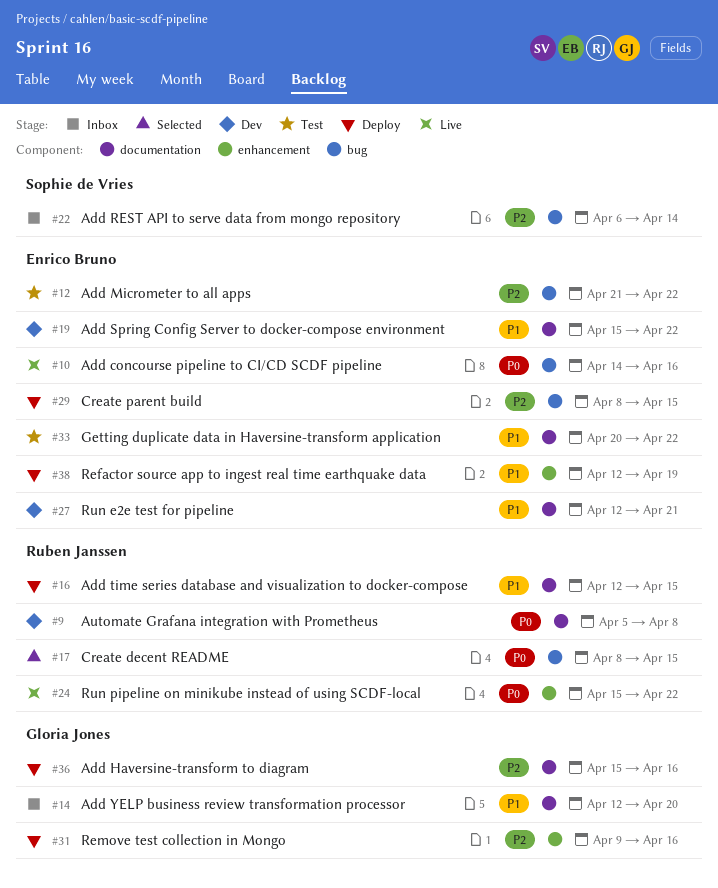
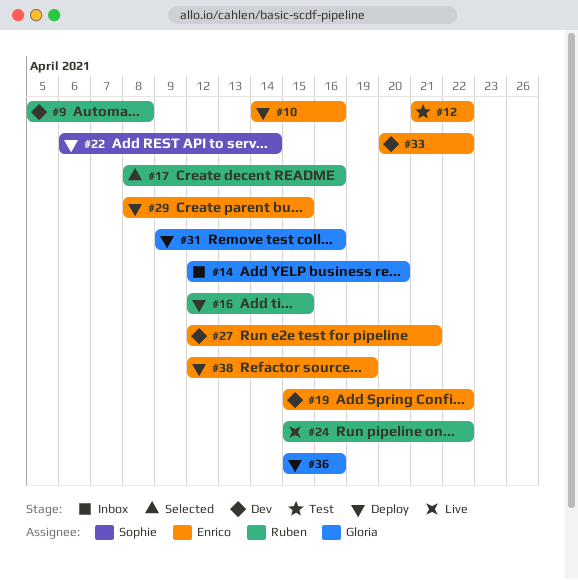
#10, status: Live -> Deploy
#17, due: Apr 15 -> Apr 16
#22, status: Inbox -> Deploy
#33, status: Test -> Dev

